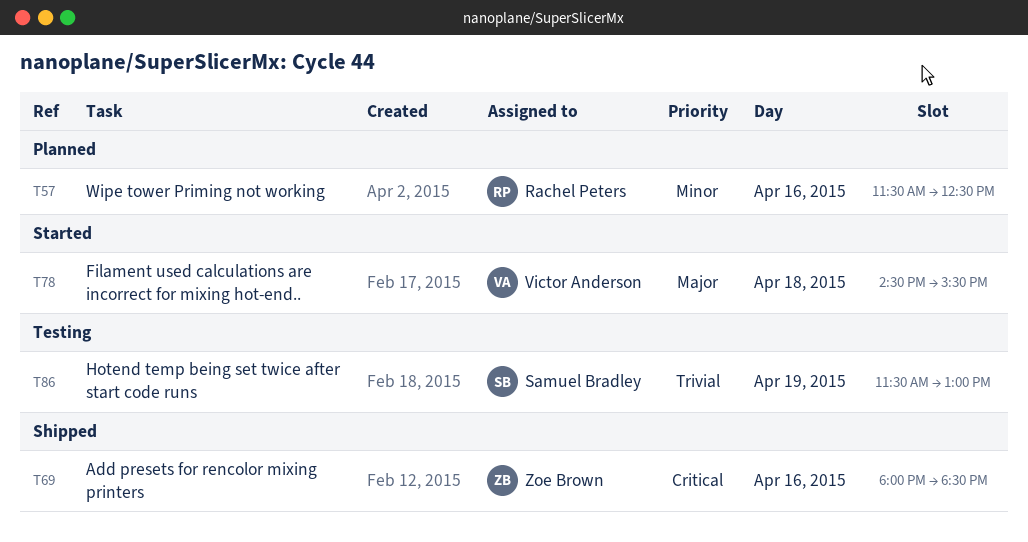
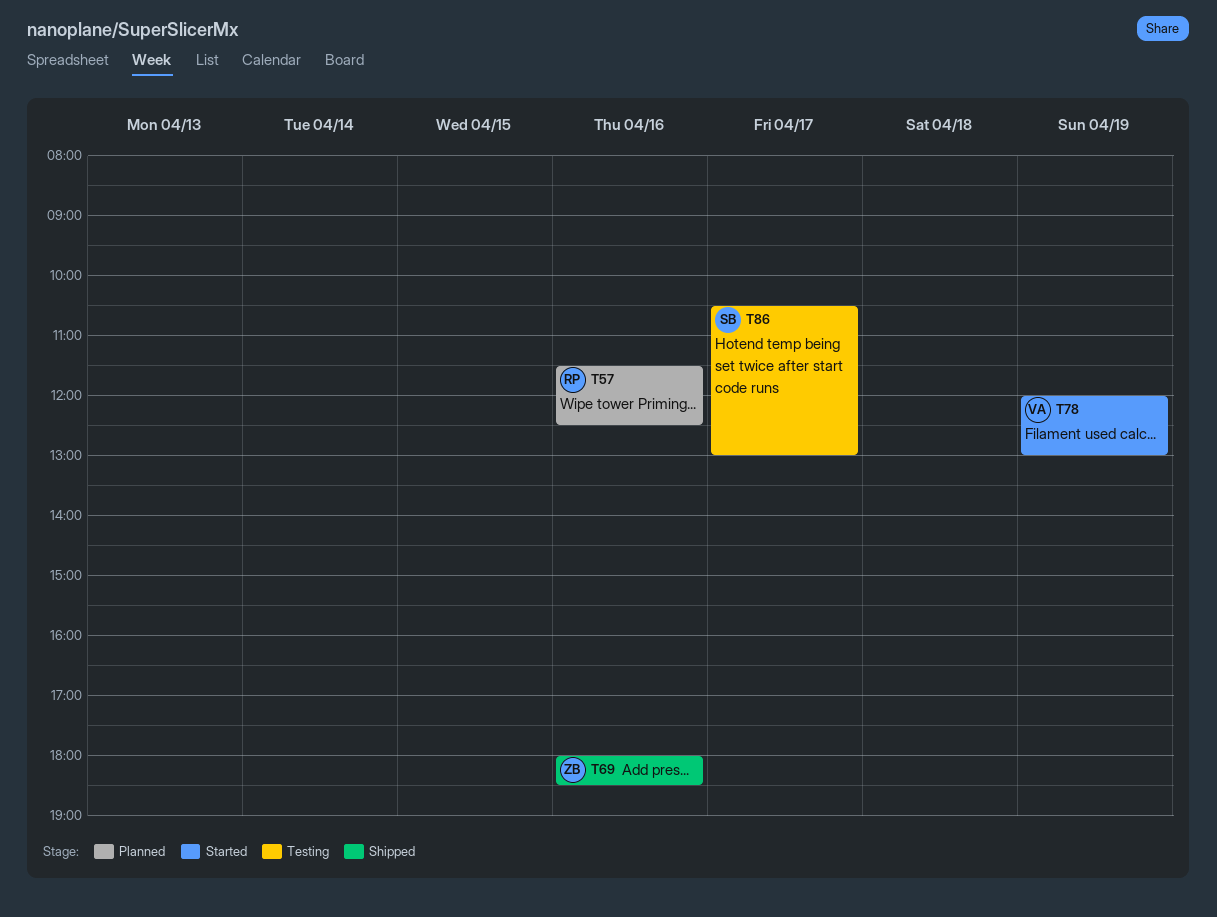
T78, day: Apr 18 -> Apr 19
T78, begins: 14:30 -> 12:00
T78, ends: 15:30 -> 13:00
T86, day: Apr 19 -> Apr 17
T86, begins: 11:30 -> 10:30

